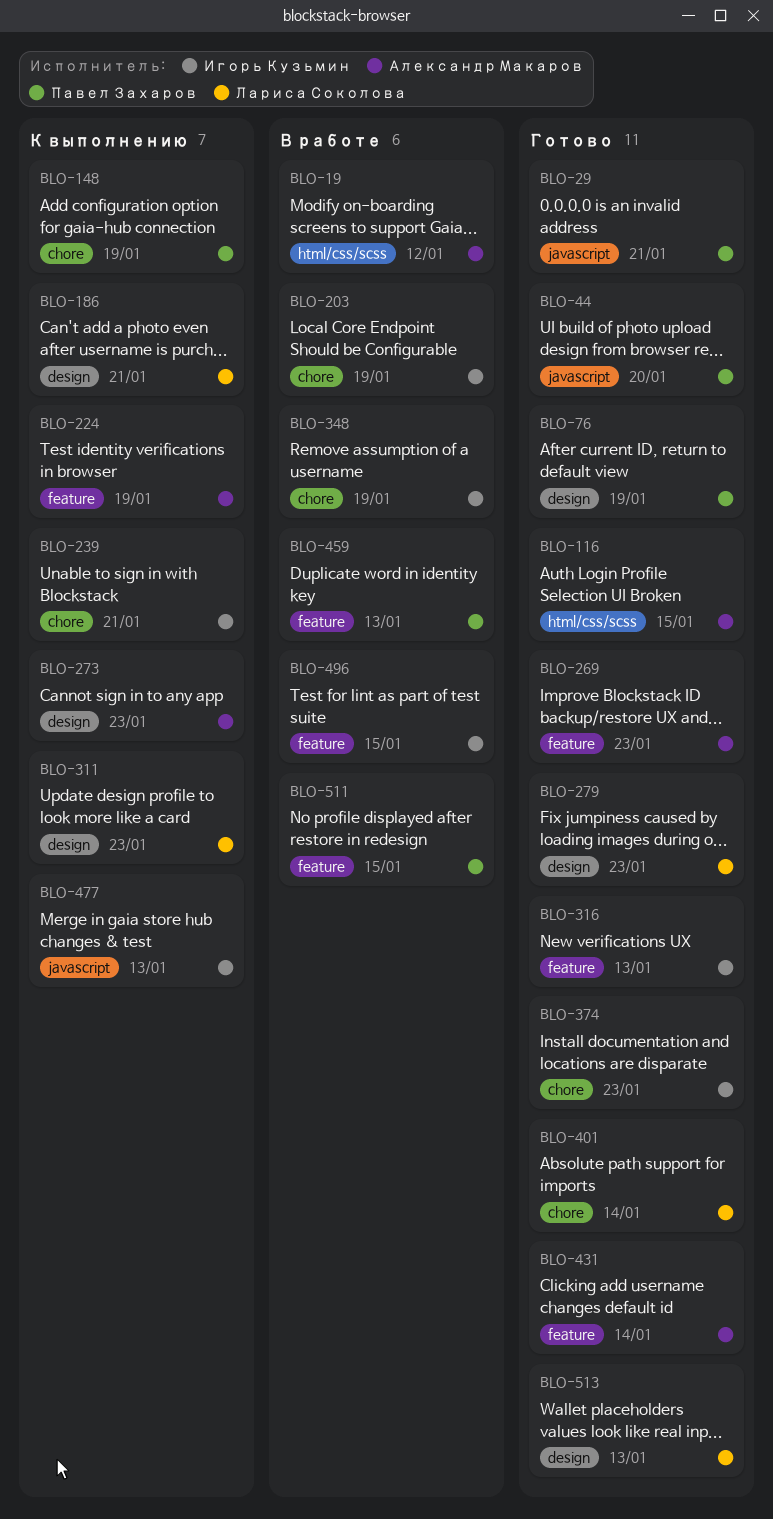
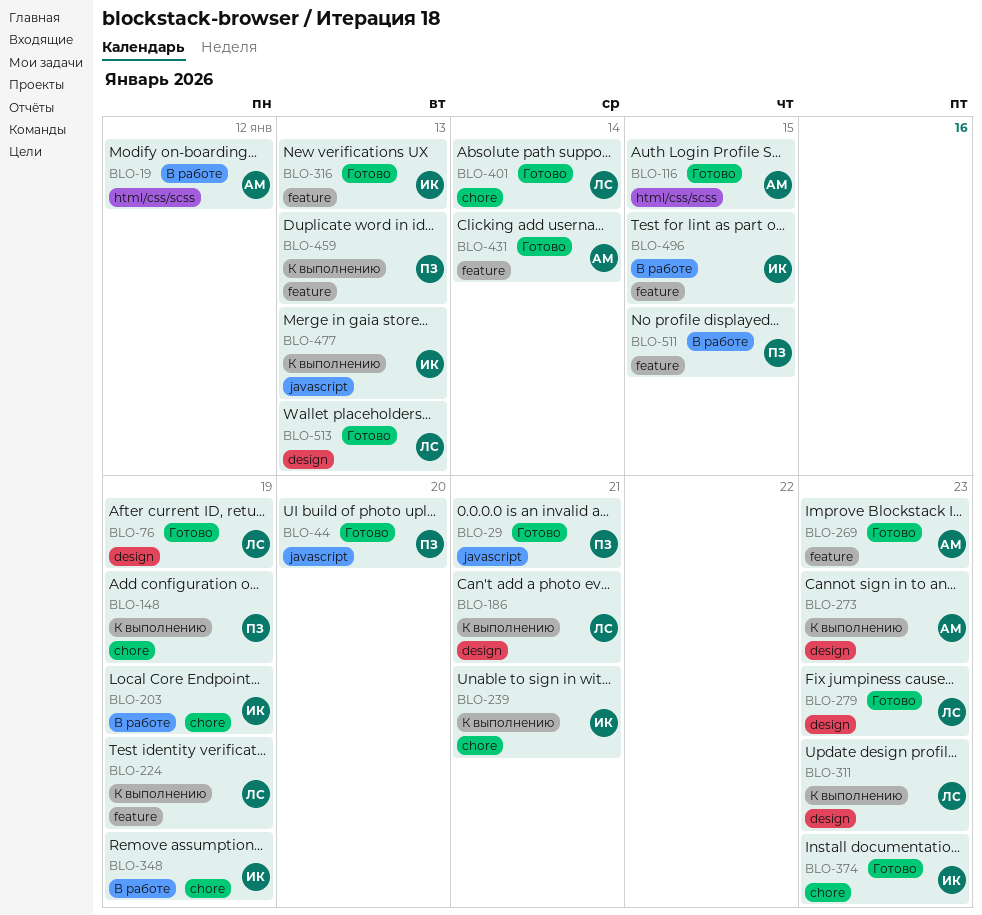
BLO-76, owner: Павел Захаров -> Лариса Соколова
BLO-224, owner: Александр Макаров -> Лариса Соколова
BLO-459, status: В работе -> К выполнению

